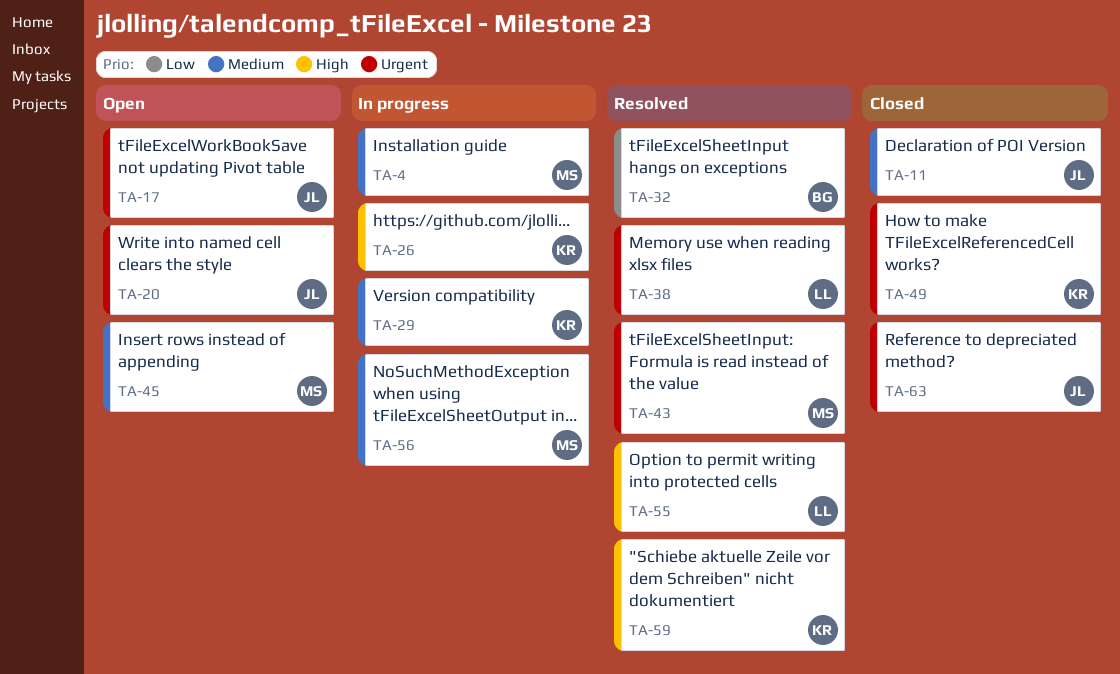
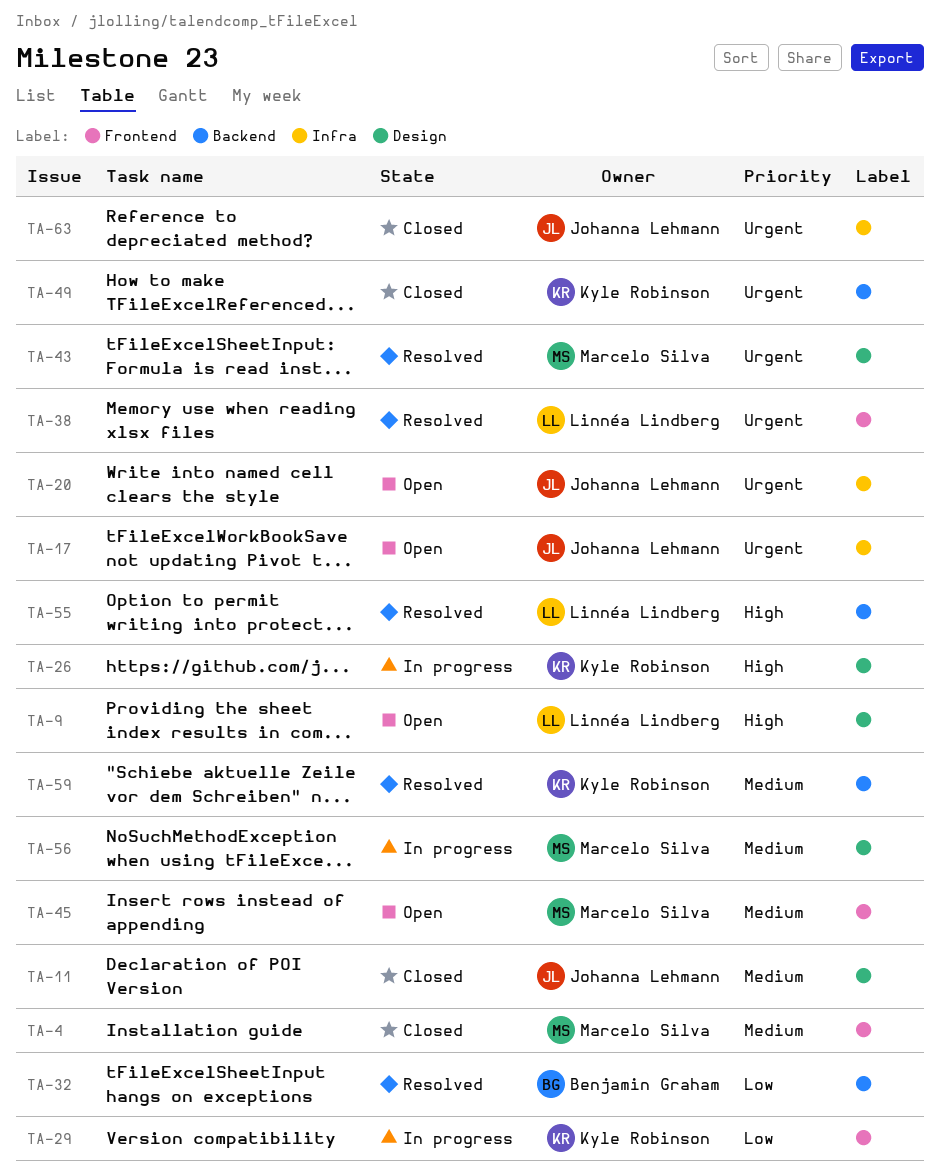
TA-4, status: In progress -> Closed
TA-9: none -> present
TA-29, priority: Medium -> Low
TA-59, priority: High -> Medium

